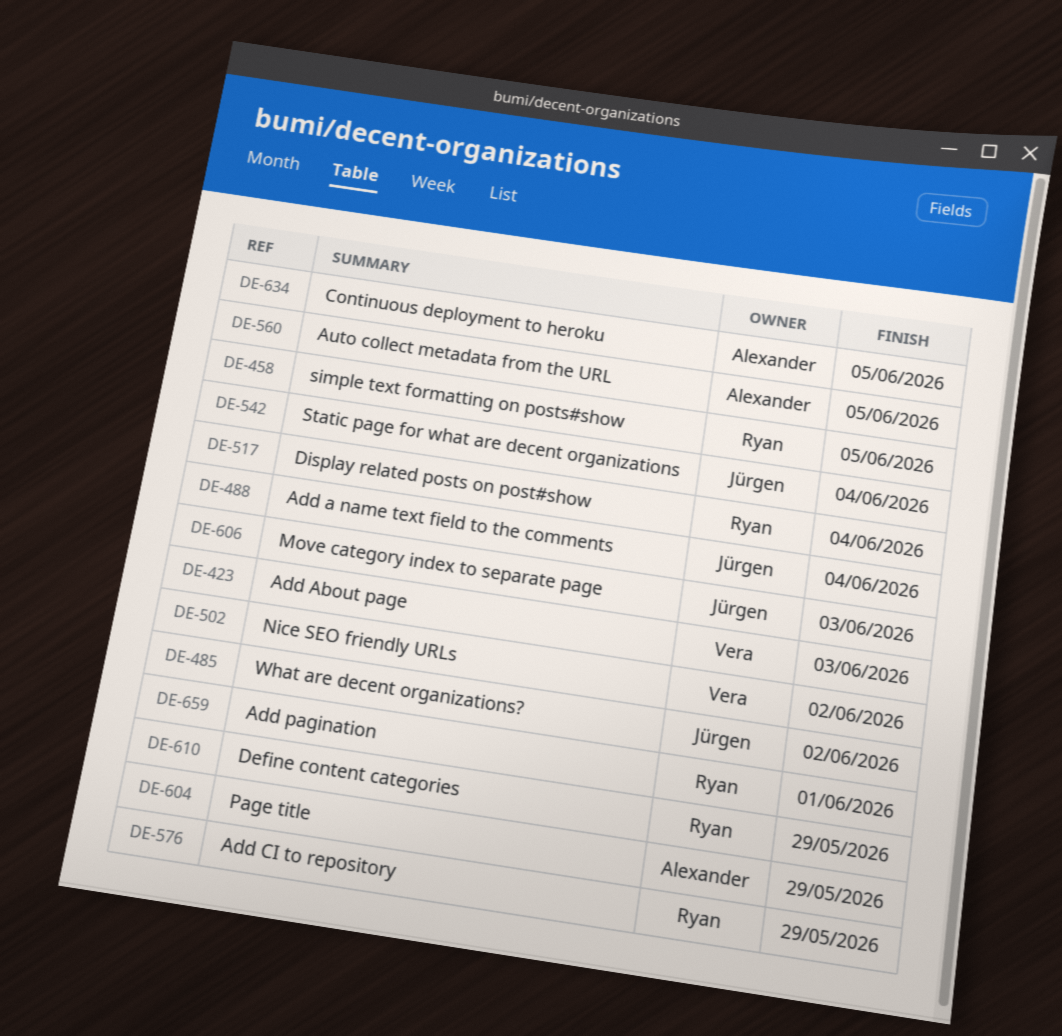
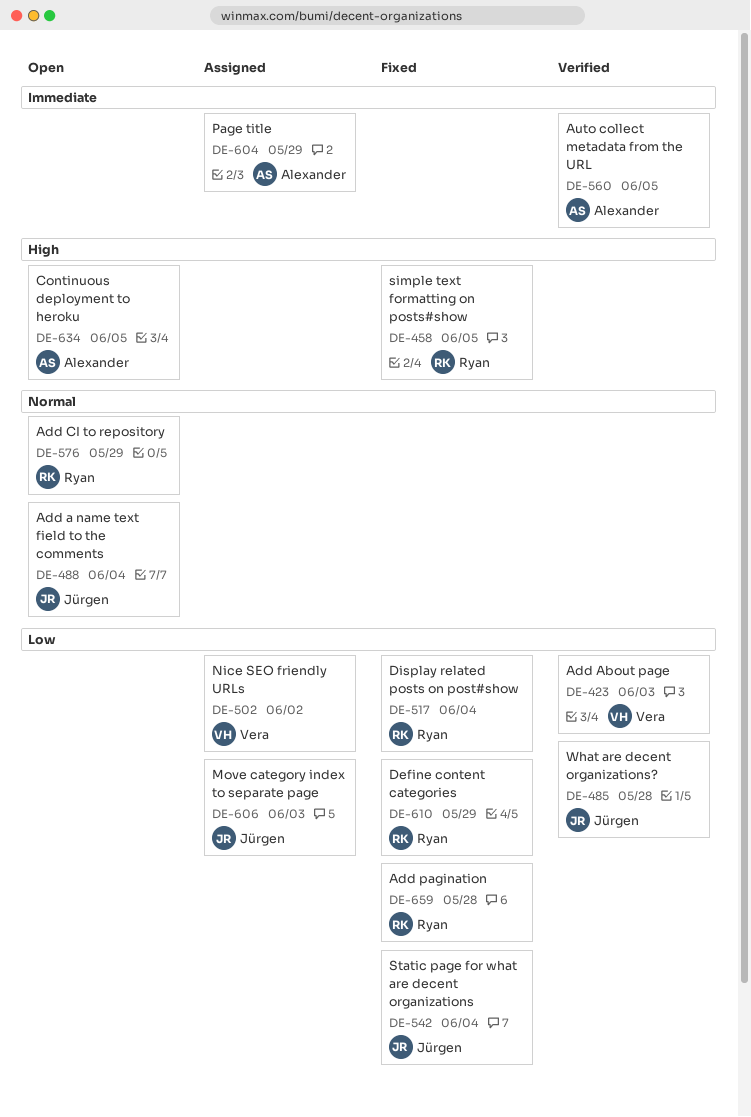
DE-485, due: Jun 2 -> May 28
DE-659, due: Jun 1 -> May 28

